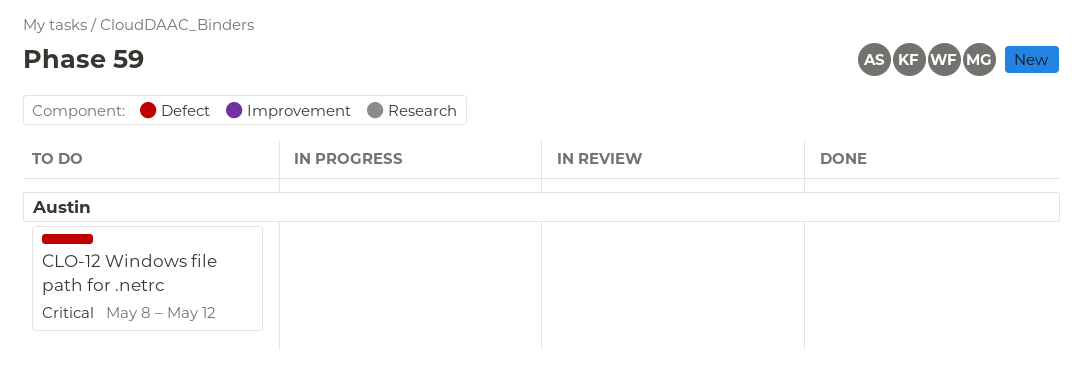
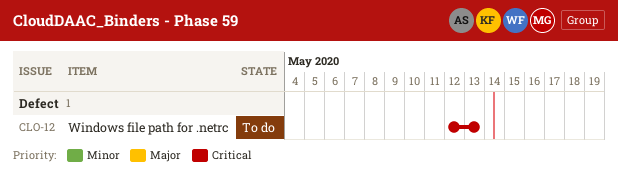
CLO-12, start: May 8 -> May 12
CLO-12, due: May 12 -> May 13

